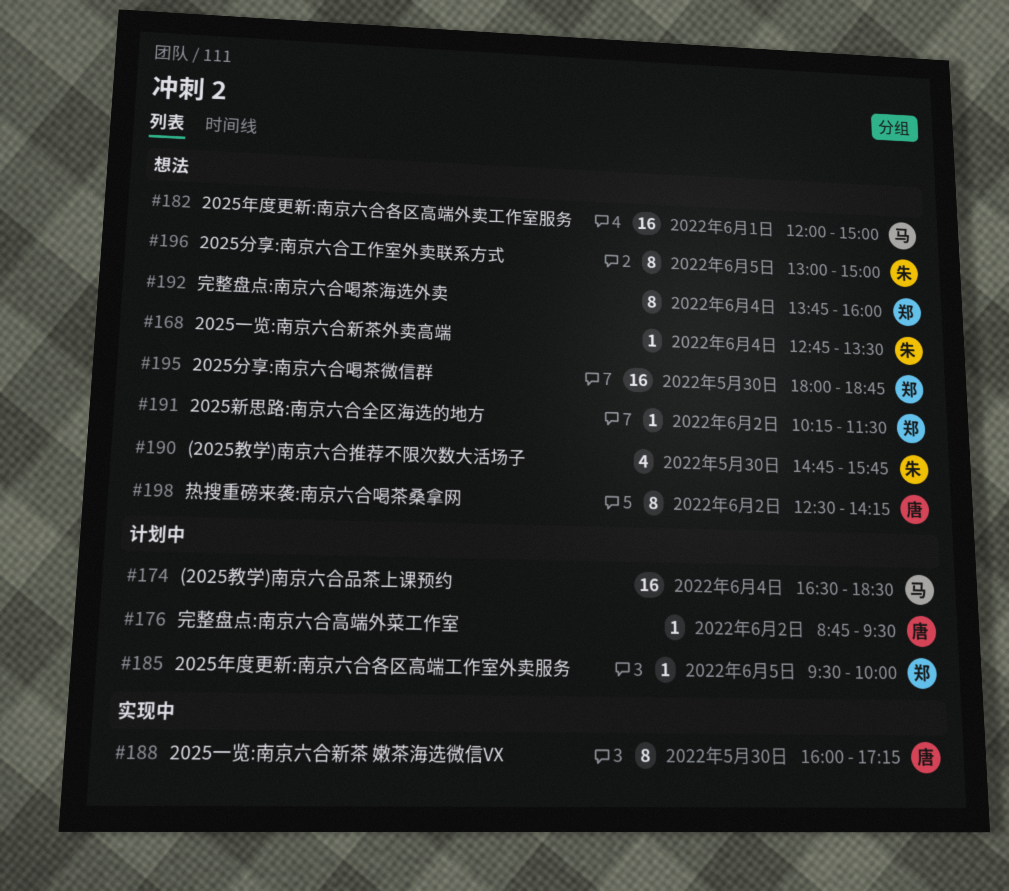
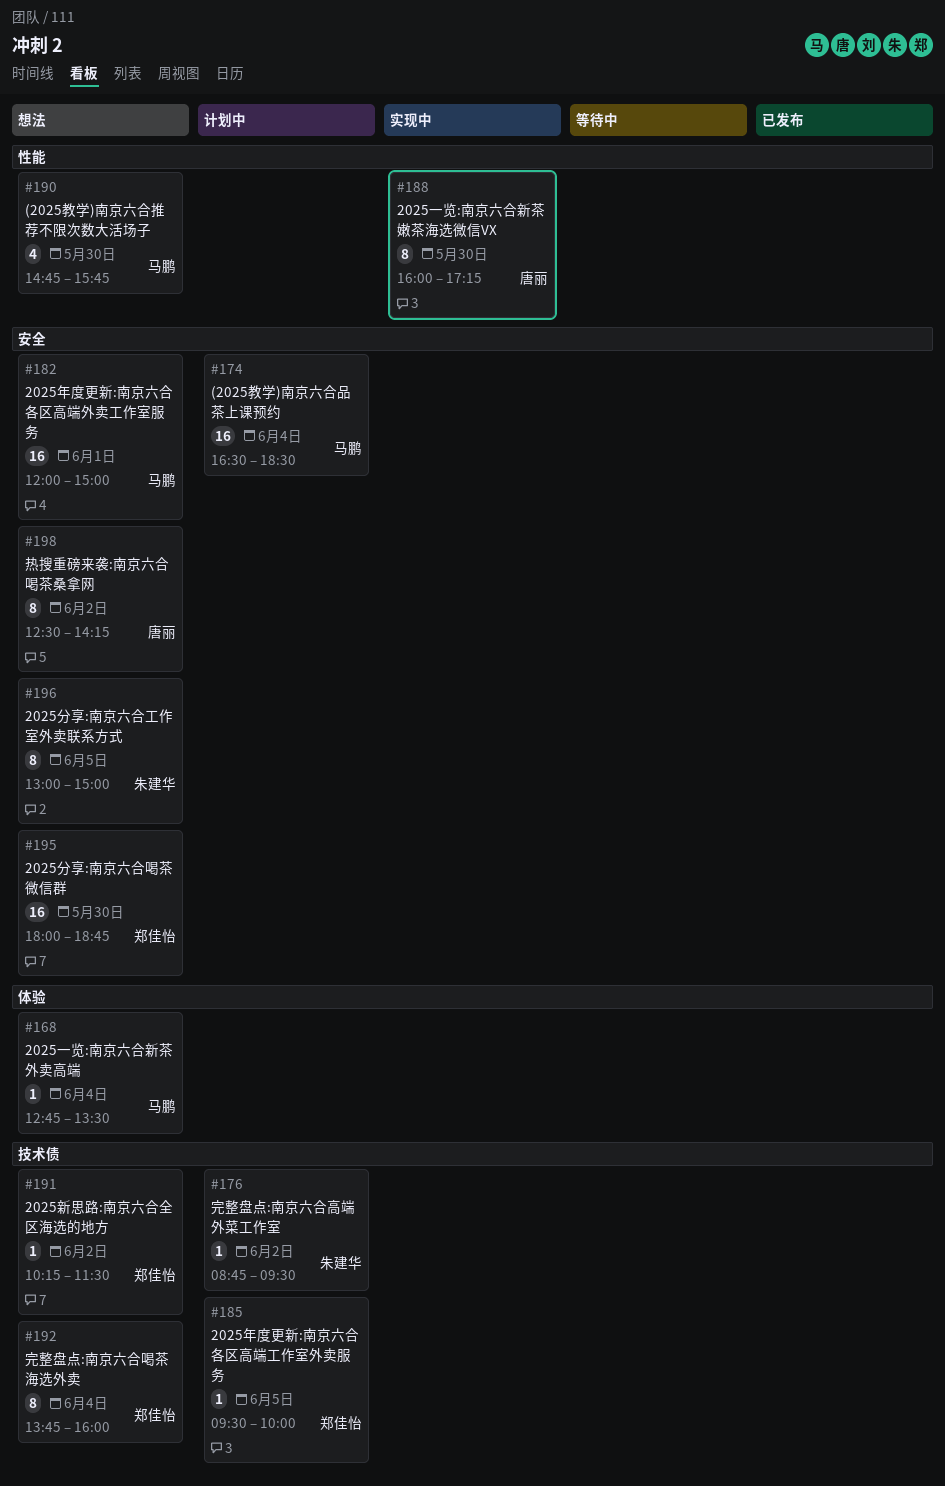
#168, owner: 朱建华 -> 马鹏
#176, owner: 唐丽 -> 朱建华
#190, owner: 朱建华 -> 马鹏

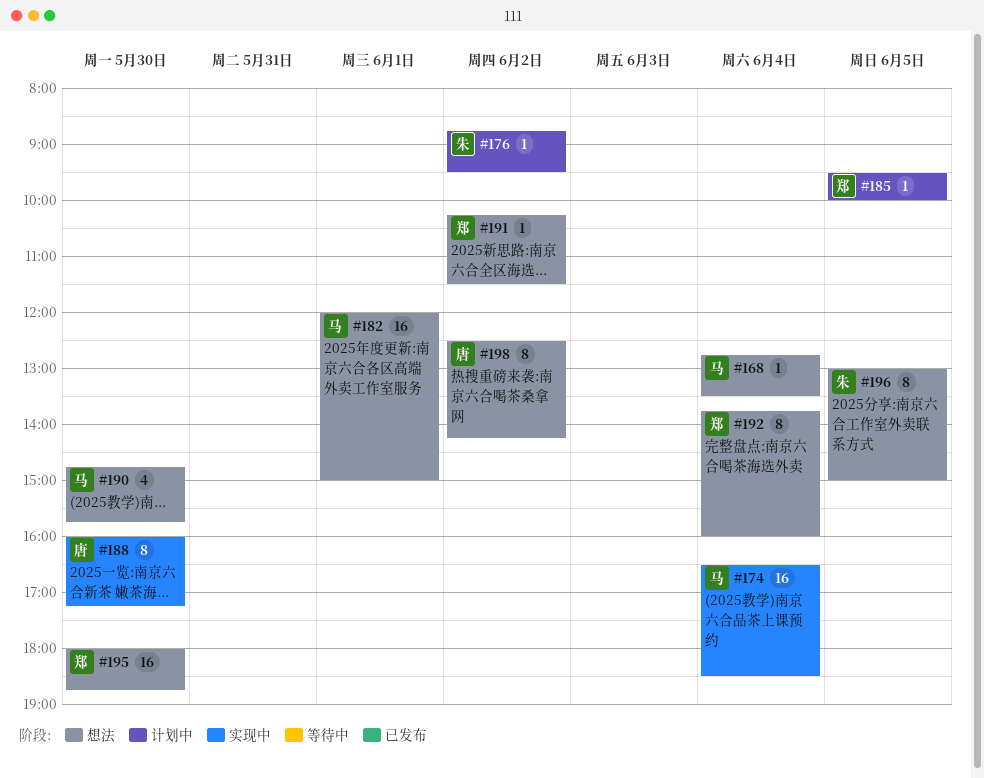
#174, status: 计划中 -> 实现中

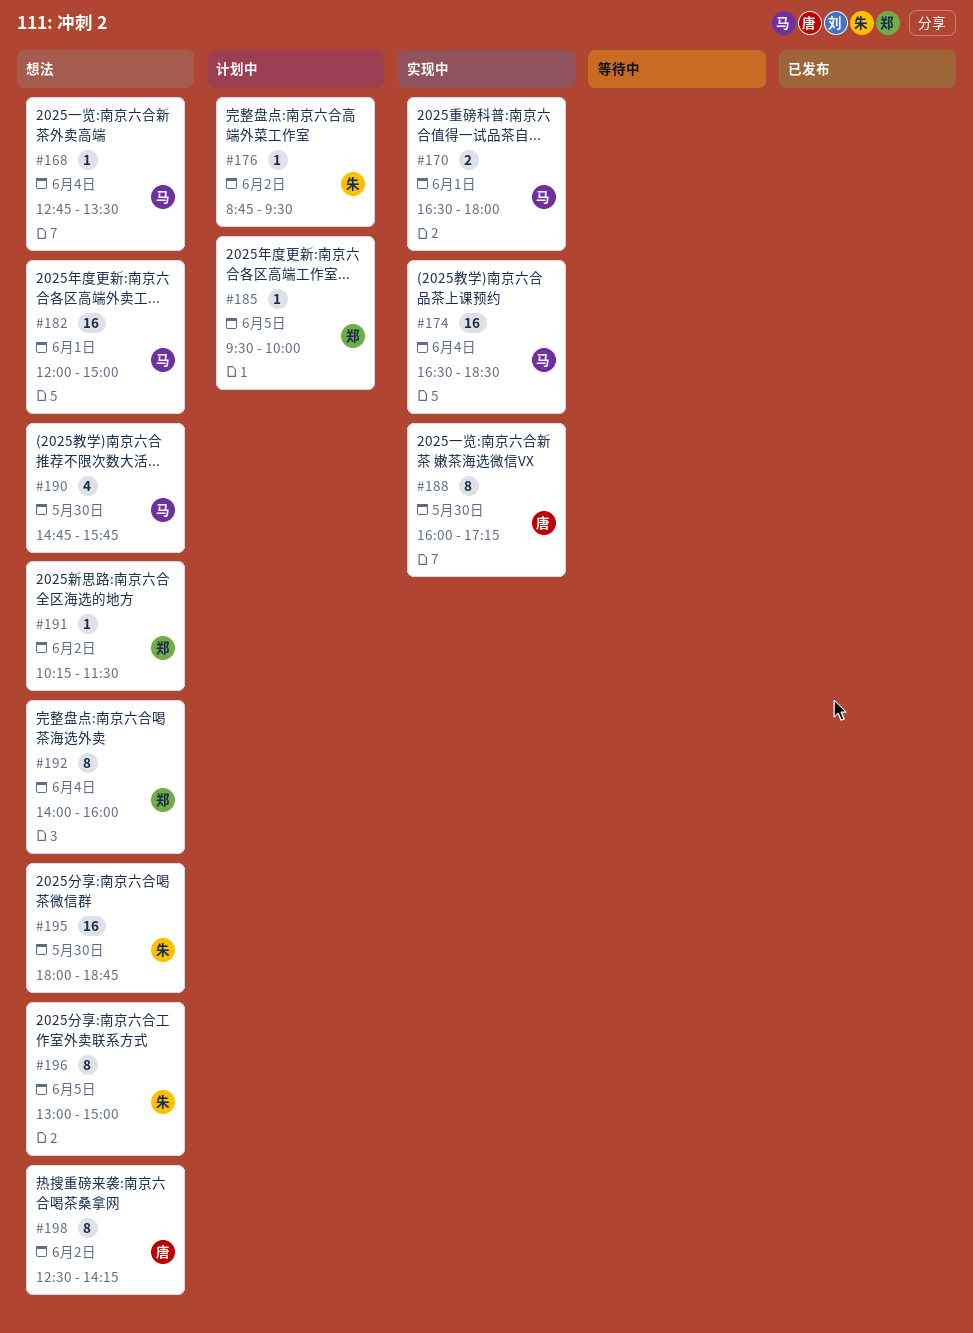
#170: none -> present
#192, begins: 13:45 -> 14:00
#195, owner: 郑 -> 朱

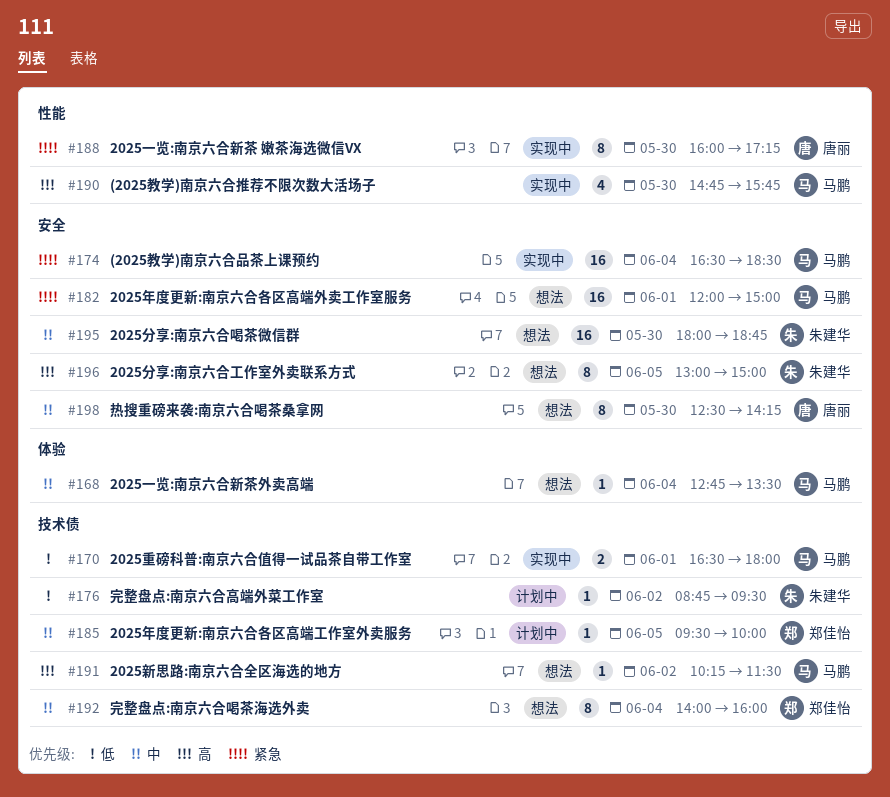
#190, status: 想法 -> 实现中
#191, owner: 郑佳怡 -> 马鹏
#198, day: Jun 2 -> May 30

